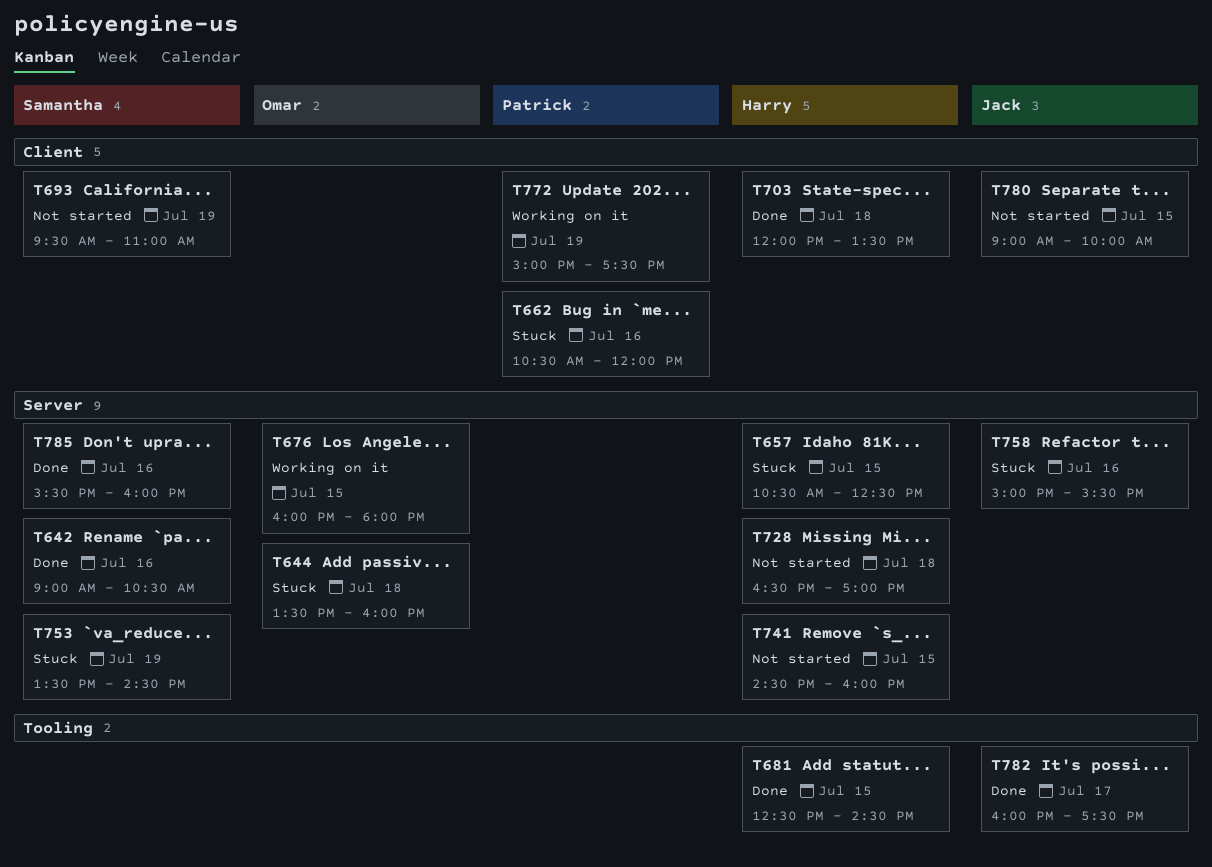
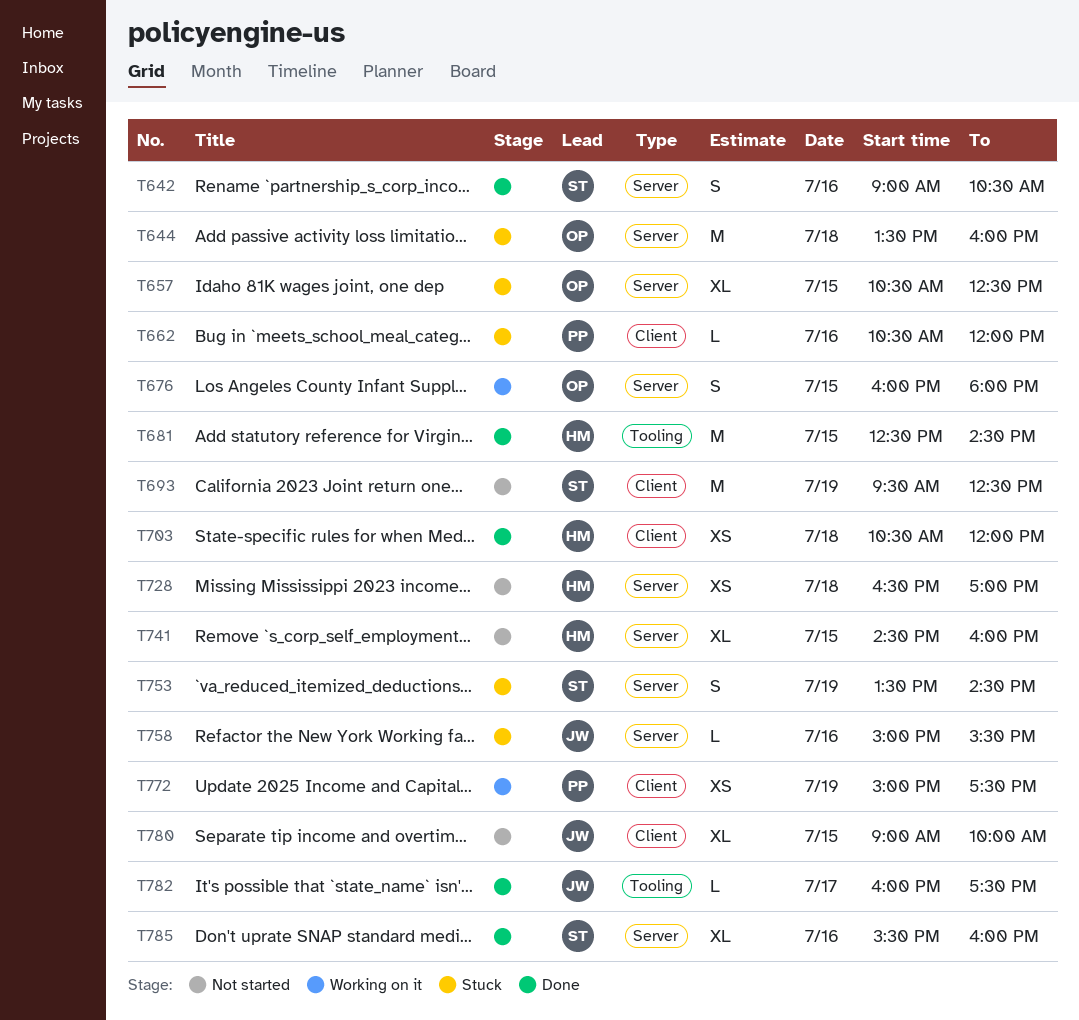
T657, owner: Harry -> Omar
T693, ends: 11:00 -> 12:30
T703, begins: 12:00 -> 10:30
T703, ends: 13:30 -> 12:00

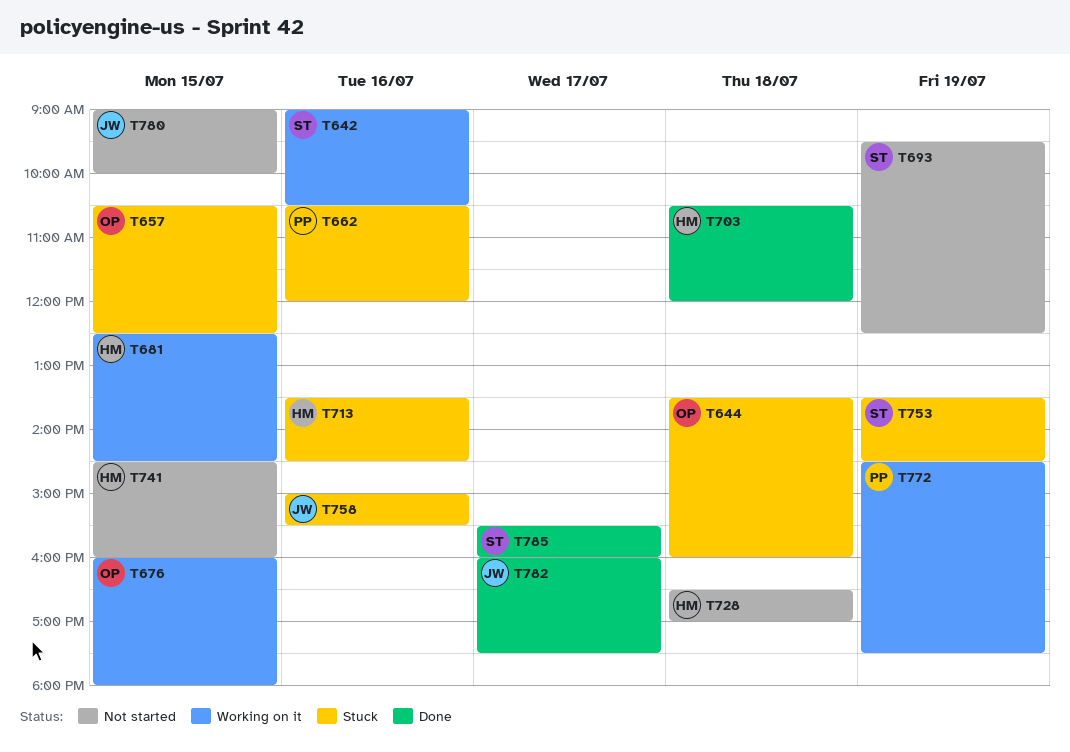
T642, status: Done -> Working on it
T681, status: Done -> Working on it
T713: none -> present
T772, begins: 15:00 -> 14:30
T785, day: Jul 16 -> Jul 17

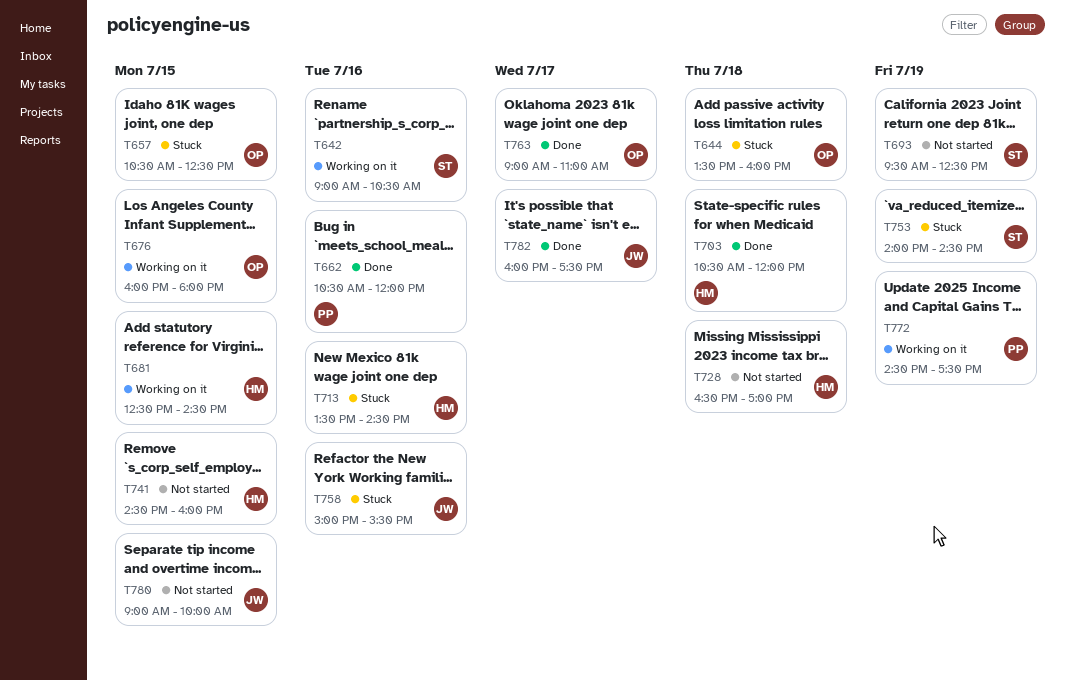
T662, status: Stuck -> Done
T753, begins: 13:30 -> 14:00
T763: none -> present
T785: present -> none

